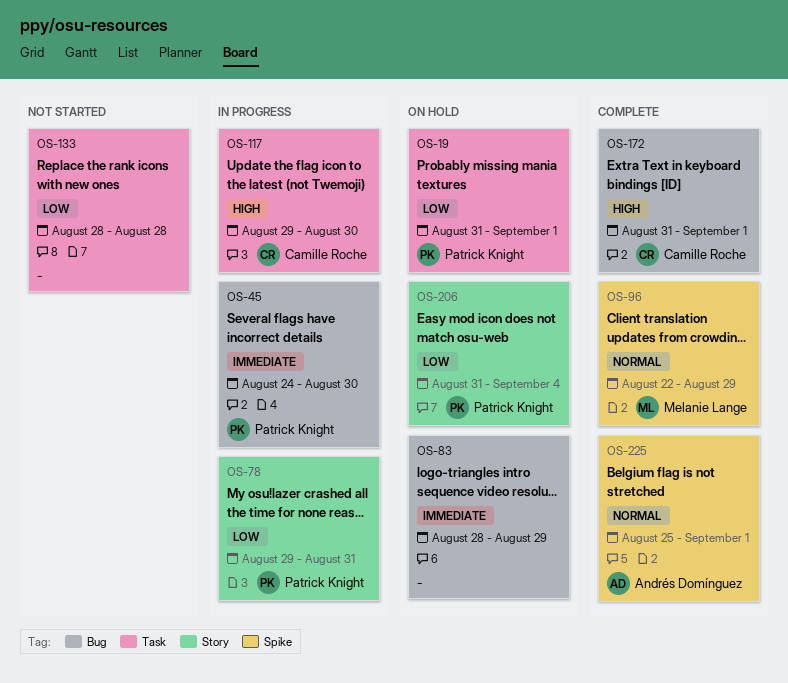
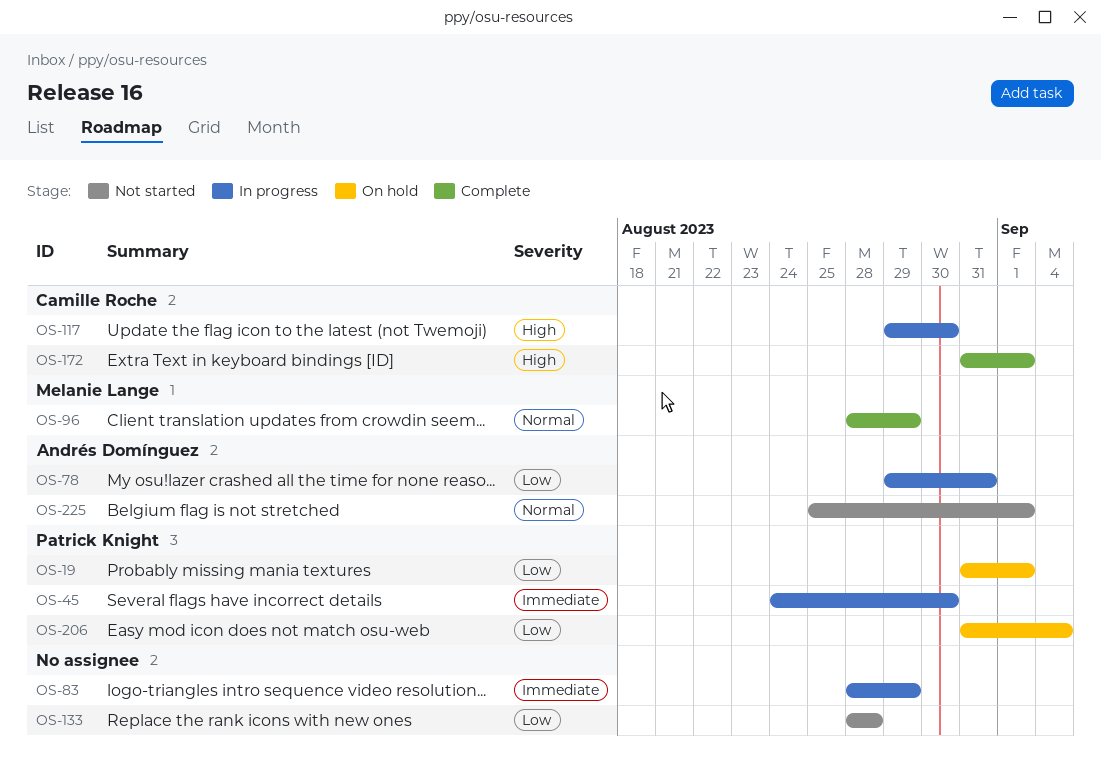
OS-78, owner: Patrick Knight -> Andrés Domínguez
OS-83, status: On hold -> In progress
OS-96, start: Aug 22 -> Aug 28
OS-225, status: Complete -> Not started

